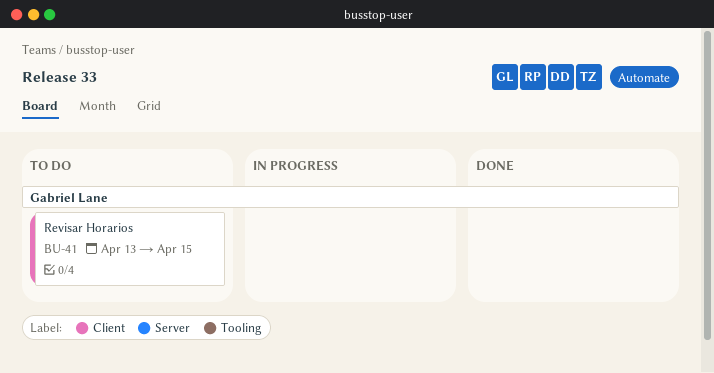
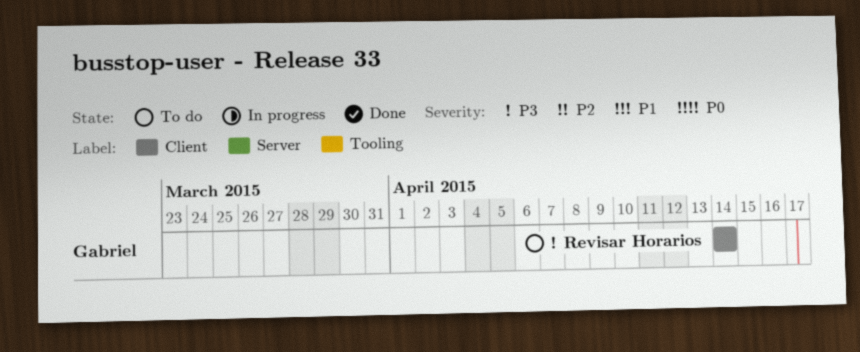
Revisar Horarios, start: Apr 13 -> Apr 14
Revisar Horarios, due: Apr 15 -> Apr 14

